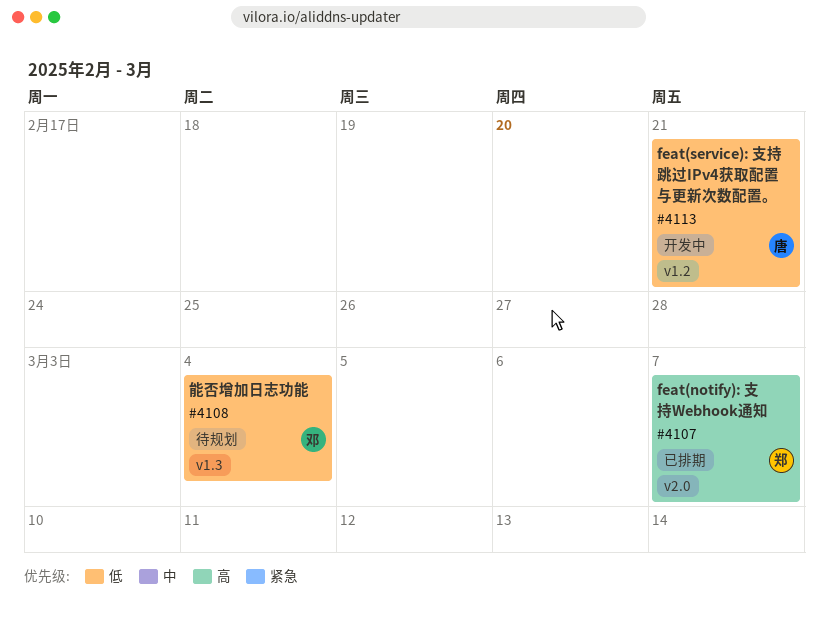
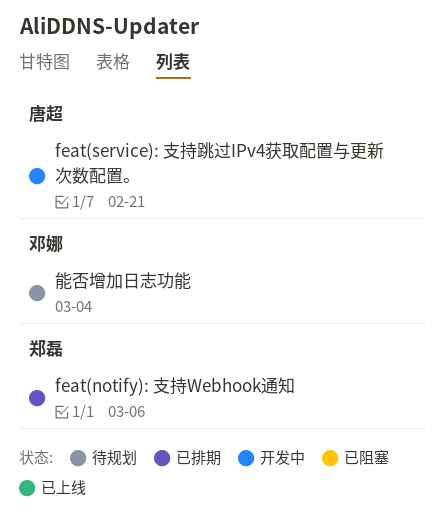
feat(notify): 支持Webhook通知, due: Mar 7 -> Mar 6

